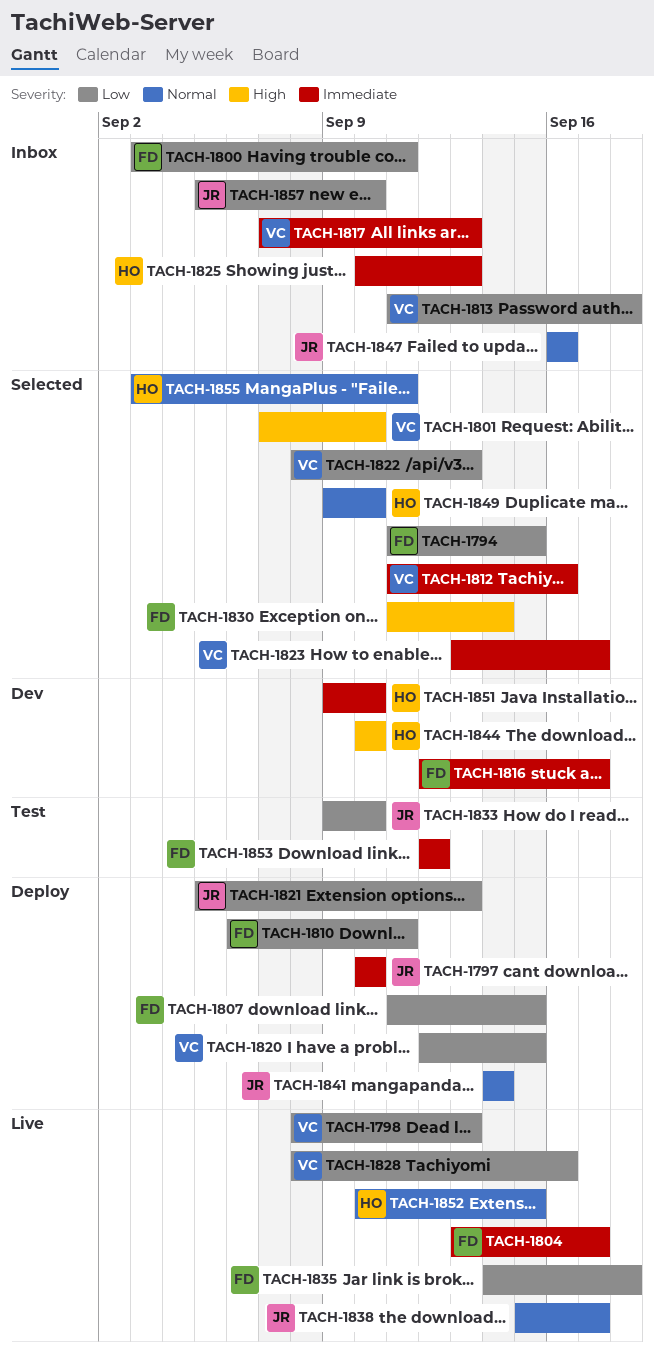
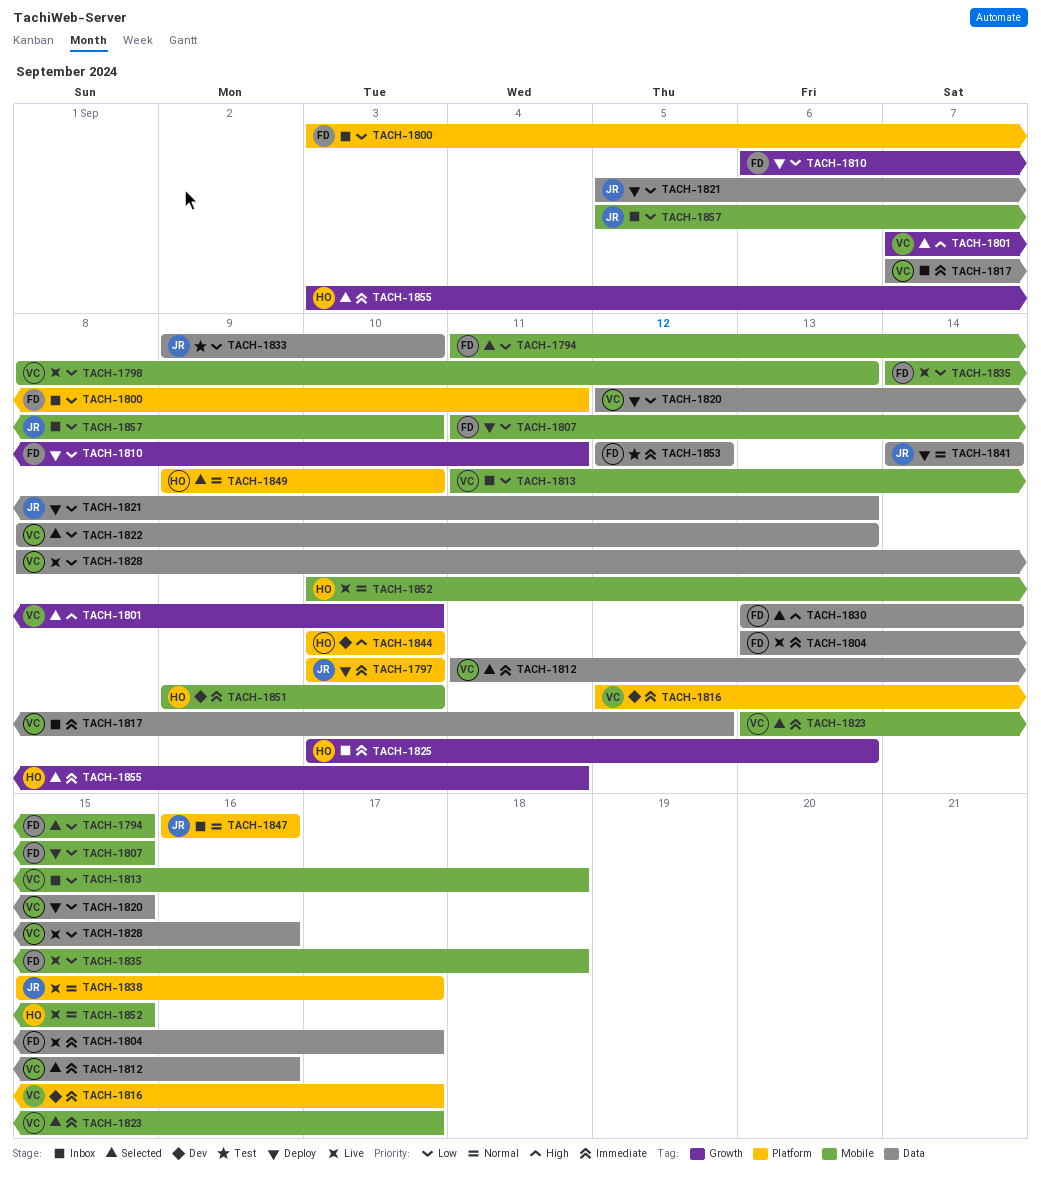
TACH-1816, owner: FD -> VC
TACH-1817, due: Sep 13 -> Sep 12
TACH-1830, start: Sep 11 -> Sep 13
TACH-1855, priority: Normal -> Immediate

